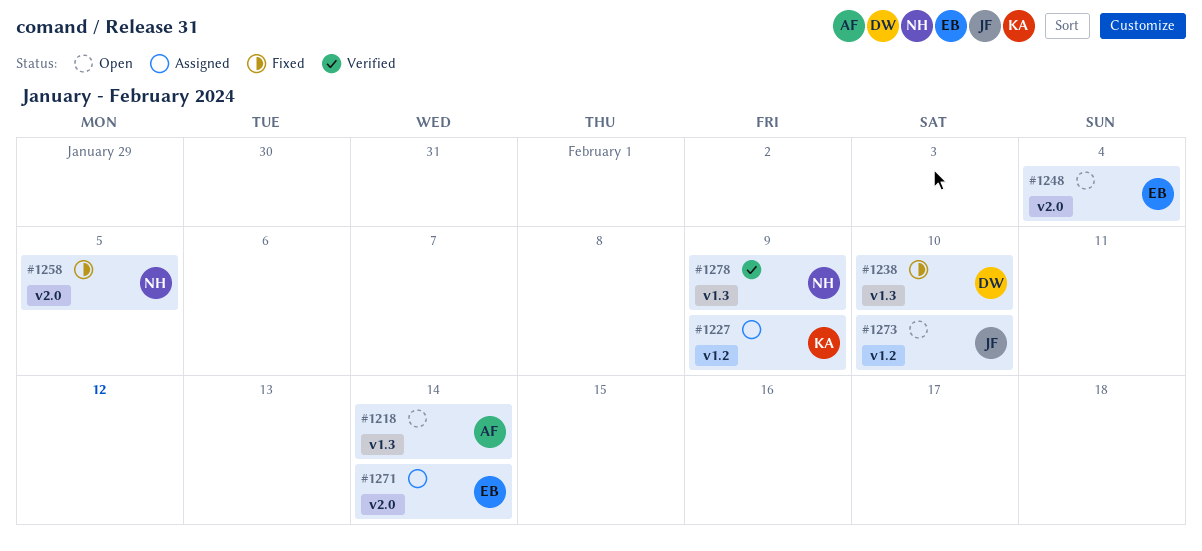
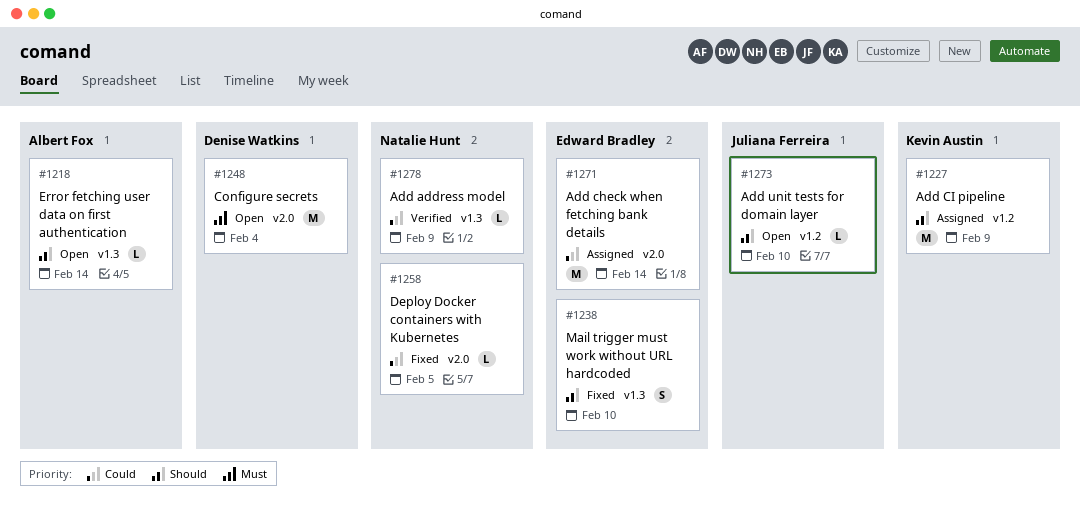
#1238, owner: Denise Watkins -> Edward Bradley
#1248, owner: Edward Bradley -> Denise Watkins

